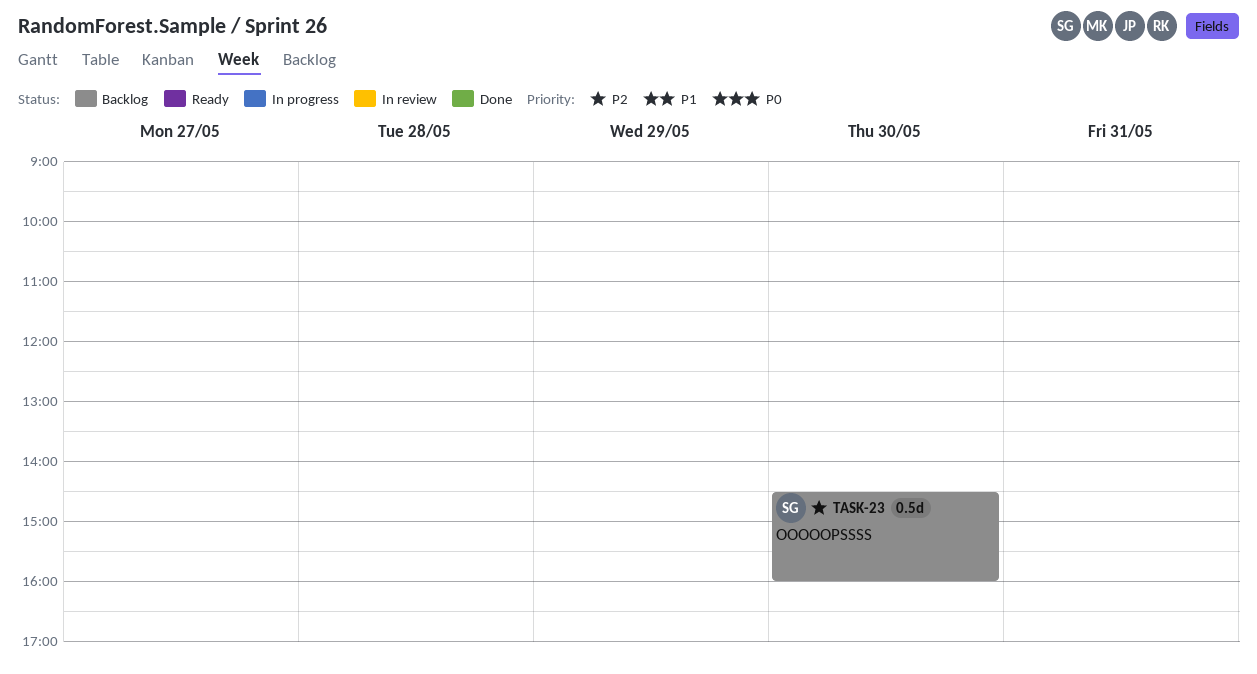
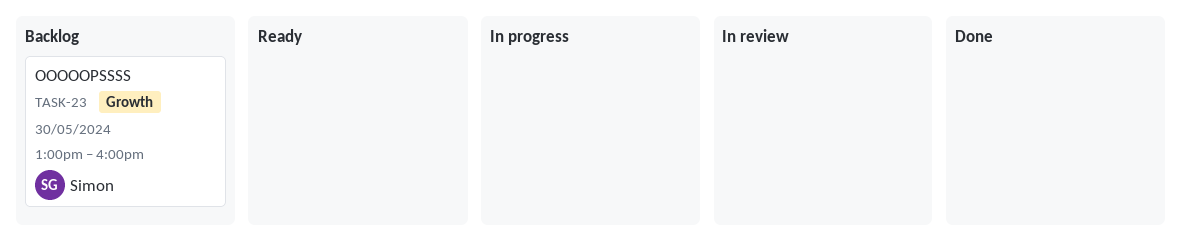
TASK-23, begins: 14:30 -> 13:00

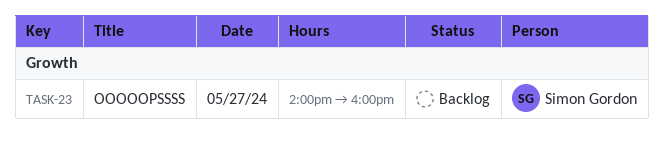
TASK-23, day: May 30 -> May 27
TASK-23, begins: 13:00 -> 14:00

